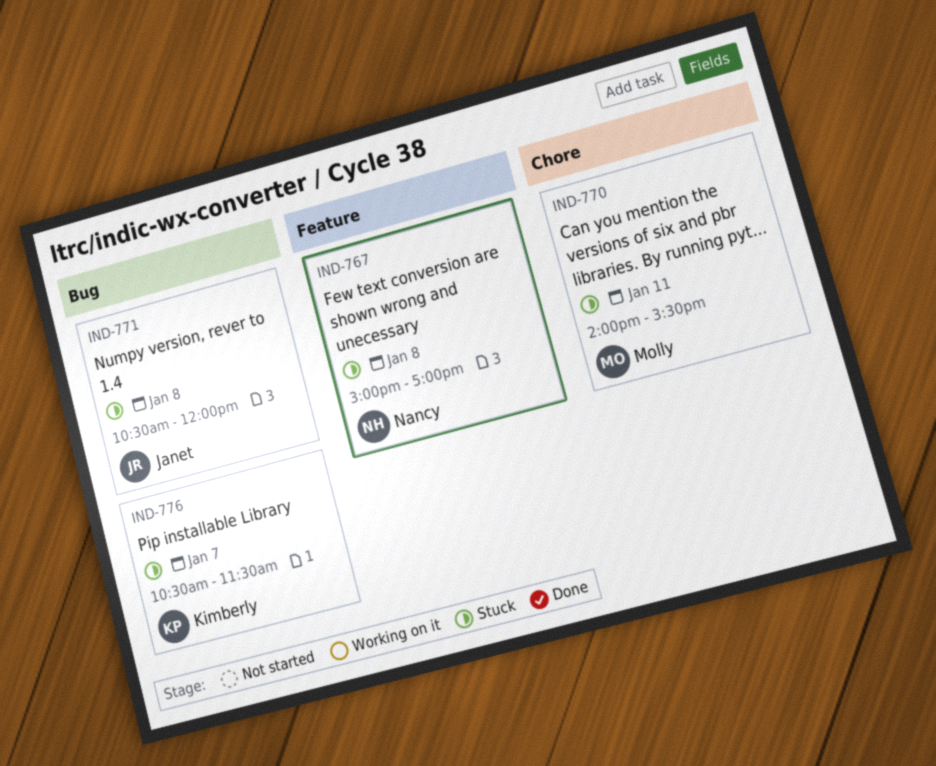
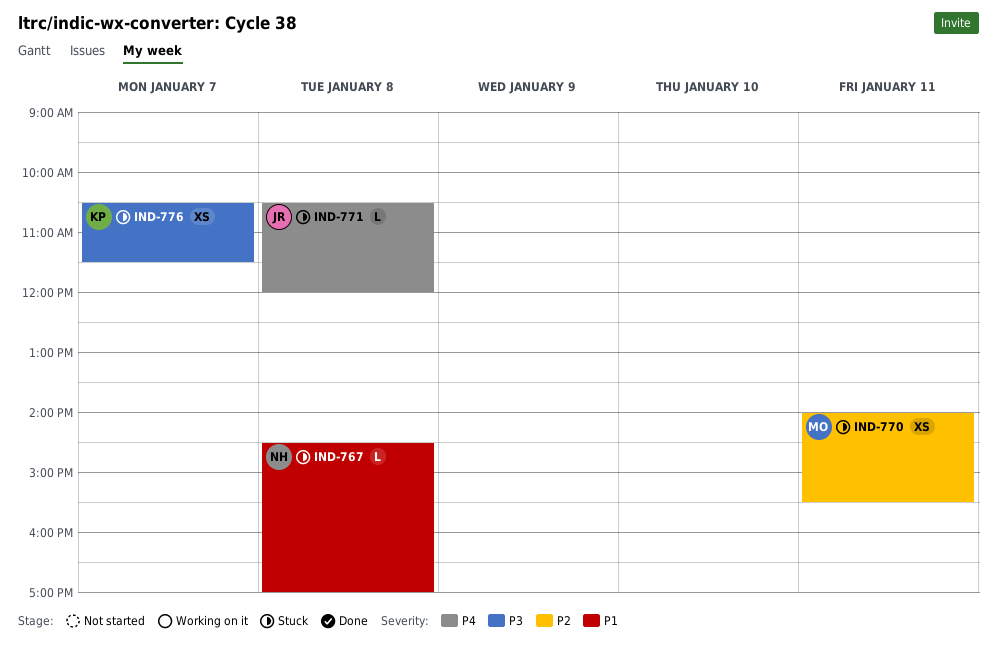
IND-767, begins: 15:00 -> 14:30

